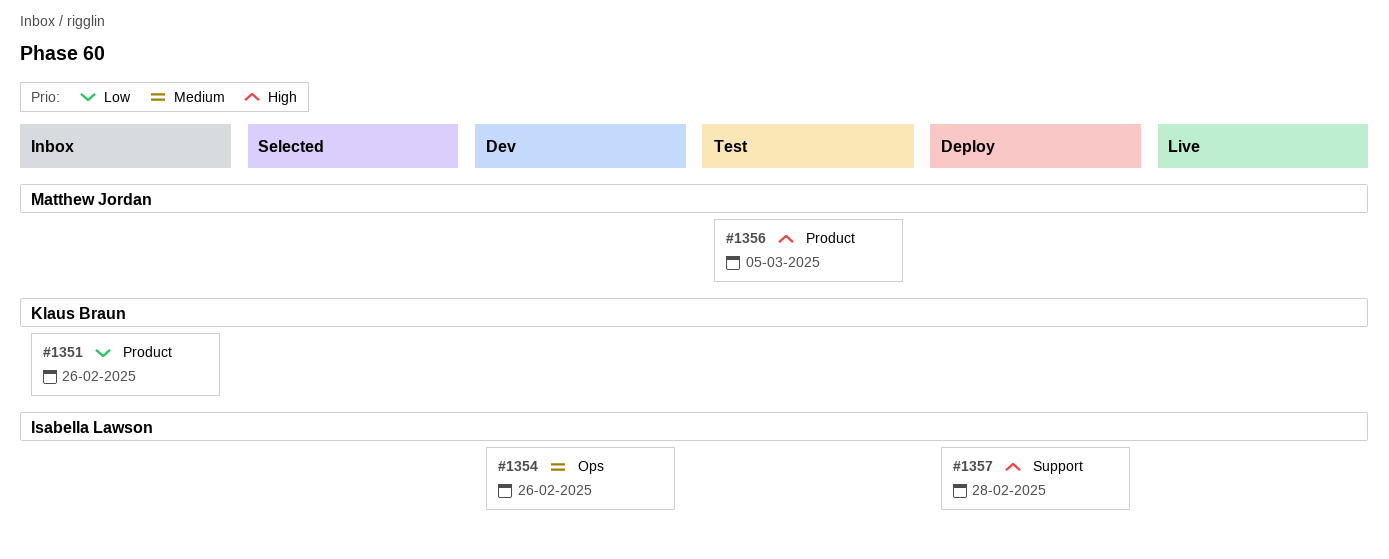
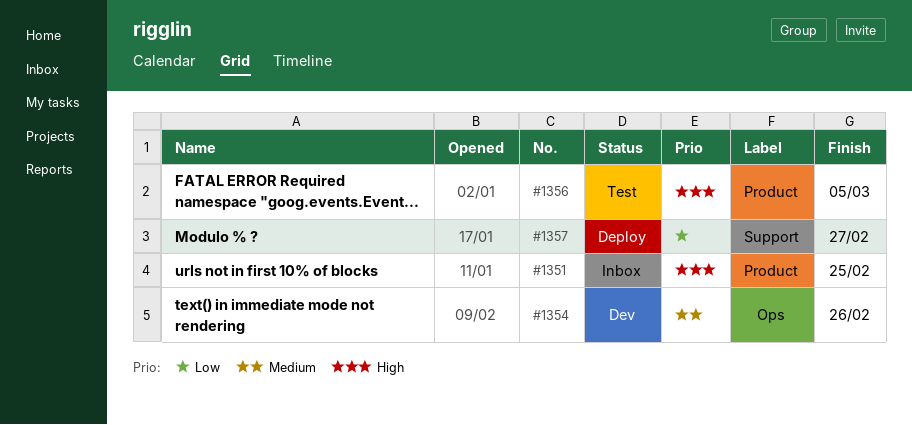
#1351, priority: Low -> High
#1351, due: Feb 26 -> Feb 25
#1357, priority: High -> Low
#1357, due: Feb 28 -> Feb 27

